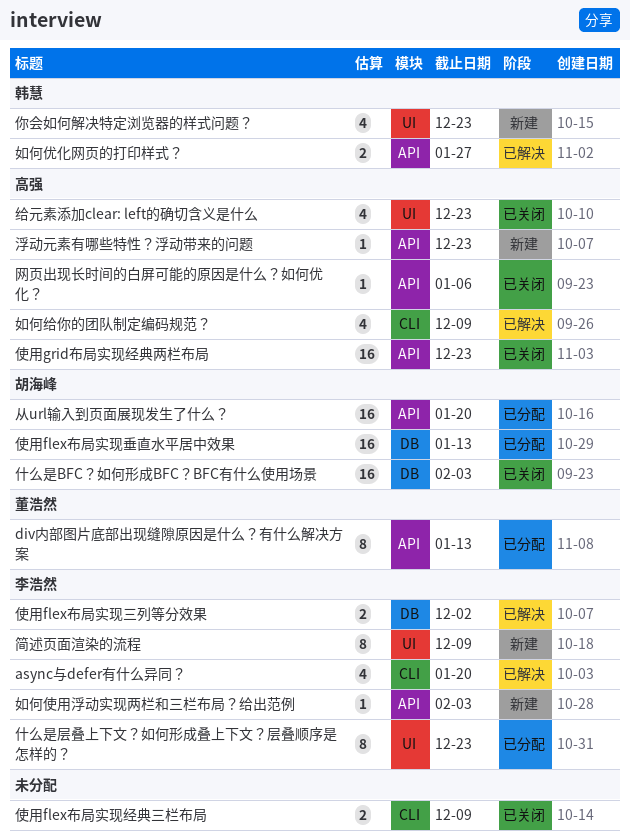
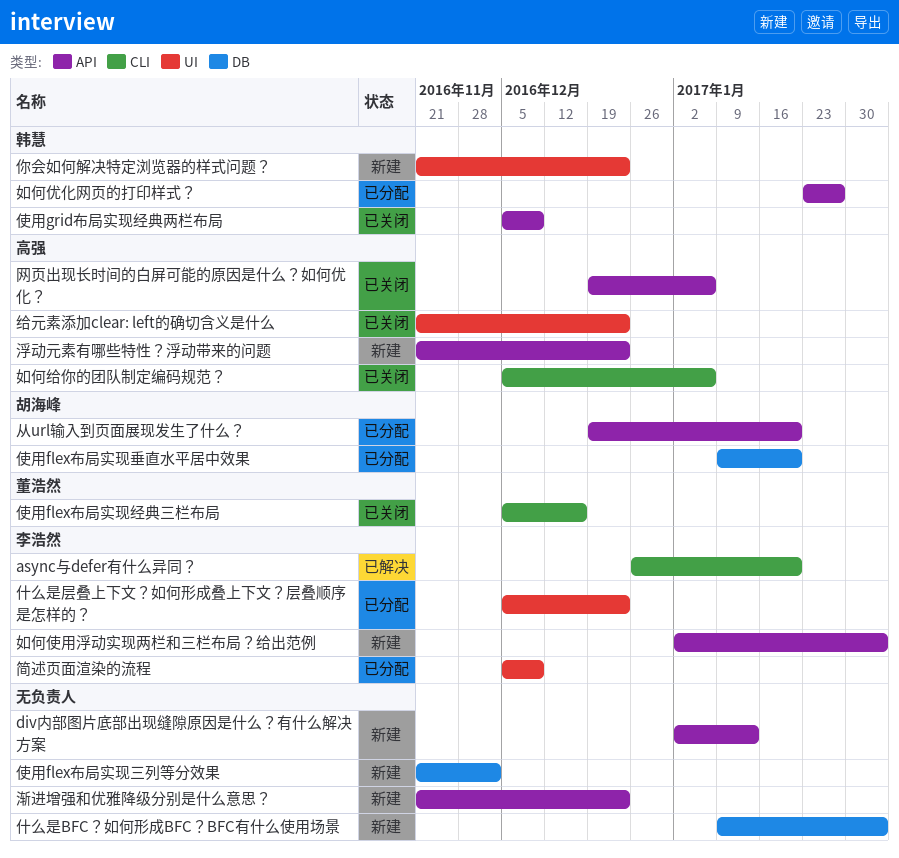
div内部图片底部出现缝隙原因是什么？有什么解决方案, status: 已分配 -> 新建
div内部图片底部出现缝隙原因是什么？有什么解决方案, owner: 董浩然 -> none
什么是BFC？如何形成BFC？BFC有什么使用场景, status: 已关闭 -> 新建
什么是BFC？如何形成BFC？BFC有什么使用场景, owner: 胡海峰 -> none
使用flex布局实现三列等分效果, status: 已解决 -> 新建
使用flex布局实现三列等分效果, owner: 李浩然 -> none
使用flex布局实现垂直水平居中效果, due: Jan 13 -> Jan 20
使用flex布局实现经典三栏布局, owner: none -> 董浩然
使用flex布局实现经典三栏布局, due: Dec 9 -> Dec 16
使用grid布局实现经典两栏布局, owner: 高强 -> 韩慧
使用grid布局实现经典两栏布局, due: Dec 23 -> Dec 9
如何优化网页的打印样式？, status: 已解决 -> 已分配
如何给你的团队制定编码规范？, status: 已解决 -> 已关闭
如何给你的团队制定编码规范？, due: Dec 9 -> Jan 6
渐进增强和优雅降级分别是什么意思？: none -> present
简述页面渲染的流程, status: 新建 -> 已分配

